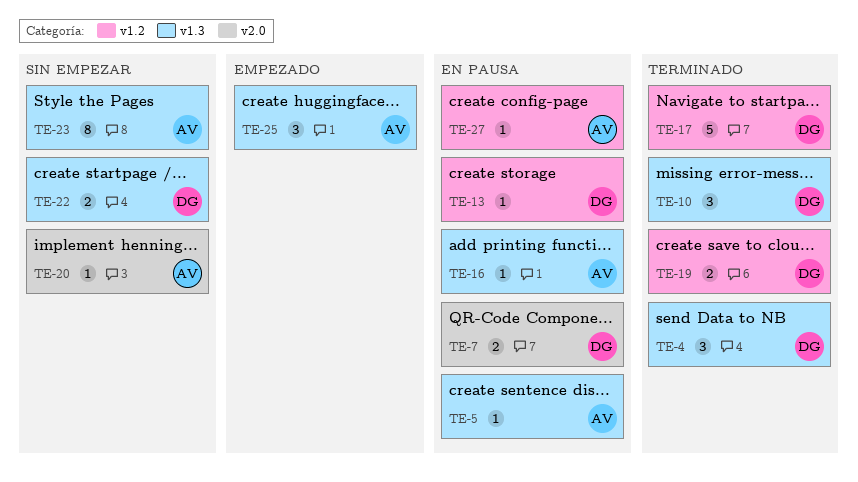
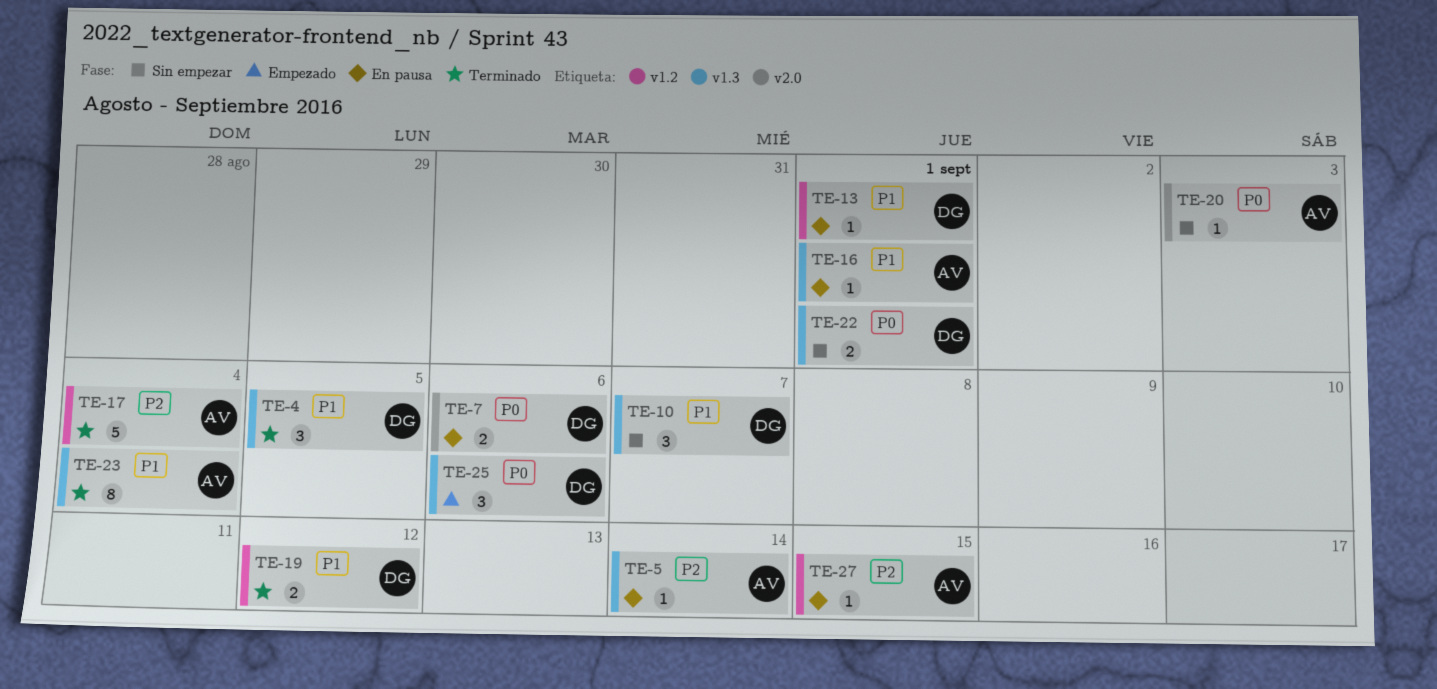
TE-10, status: Terminado -> Sin empezar
TE-17, owner: DG -> AV
TE-23, status: Sin empezar -> Terminado
TE-25, owner: AV -> DG

